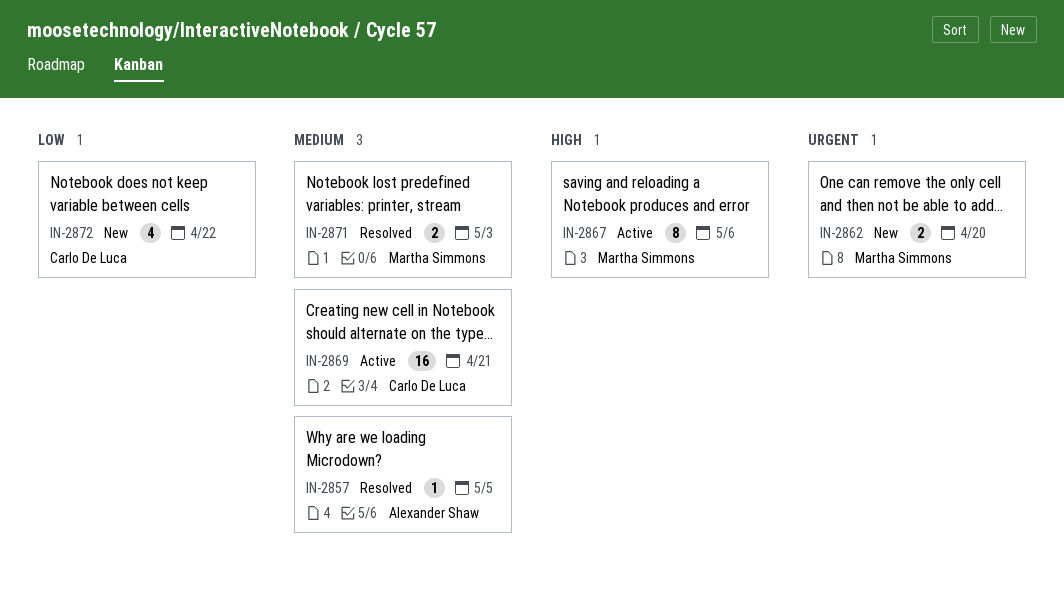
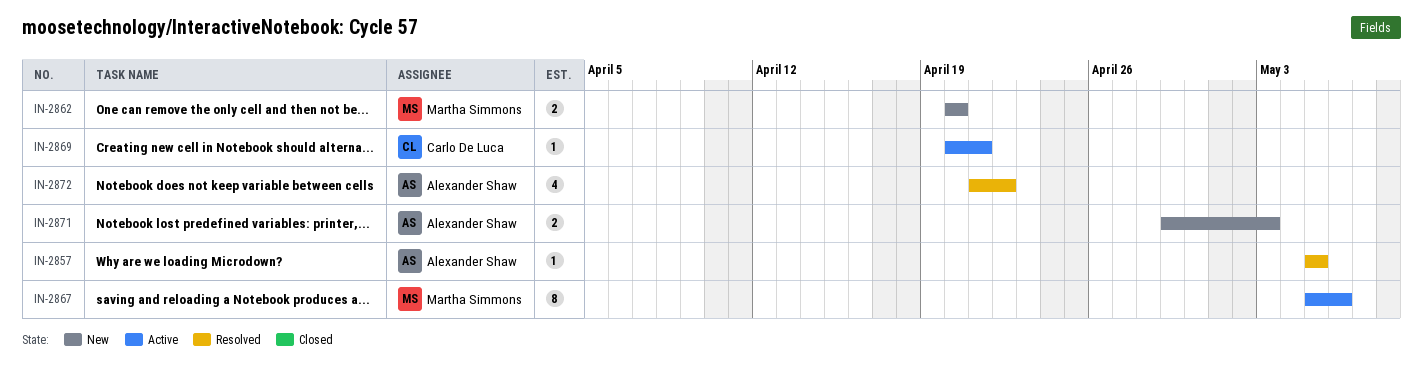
IN-2869, estimate: 16 -> 1
IN-2871, status: Resolved -> New
IN-2871, owner: Martha Simmons -> Alexander Shaw
IN-2872, status: New -> Resolved
IN-2872, owner: Carlo De Luca -> Alexander Shaw

